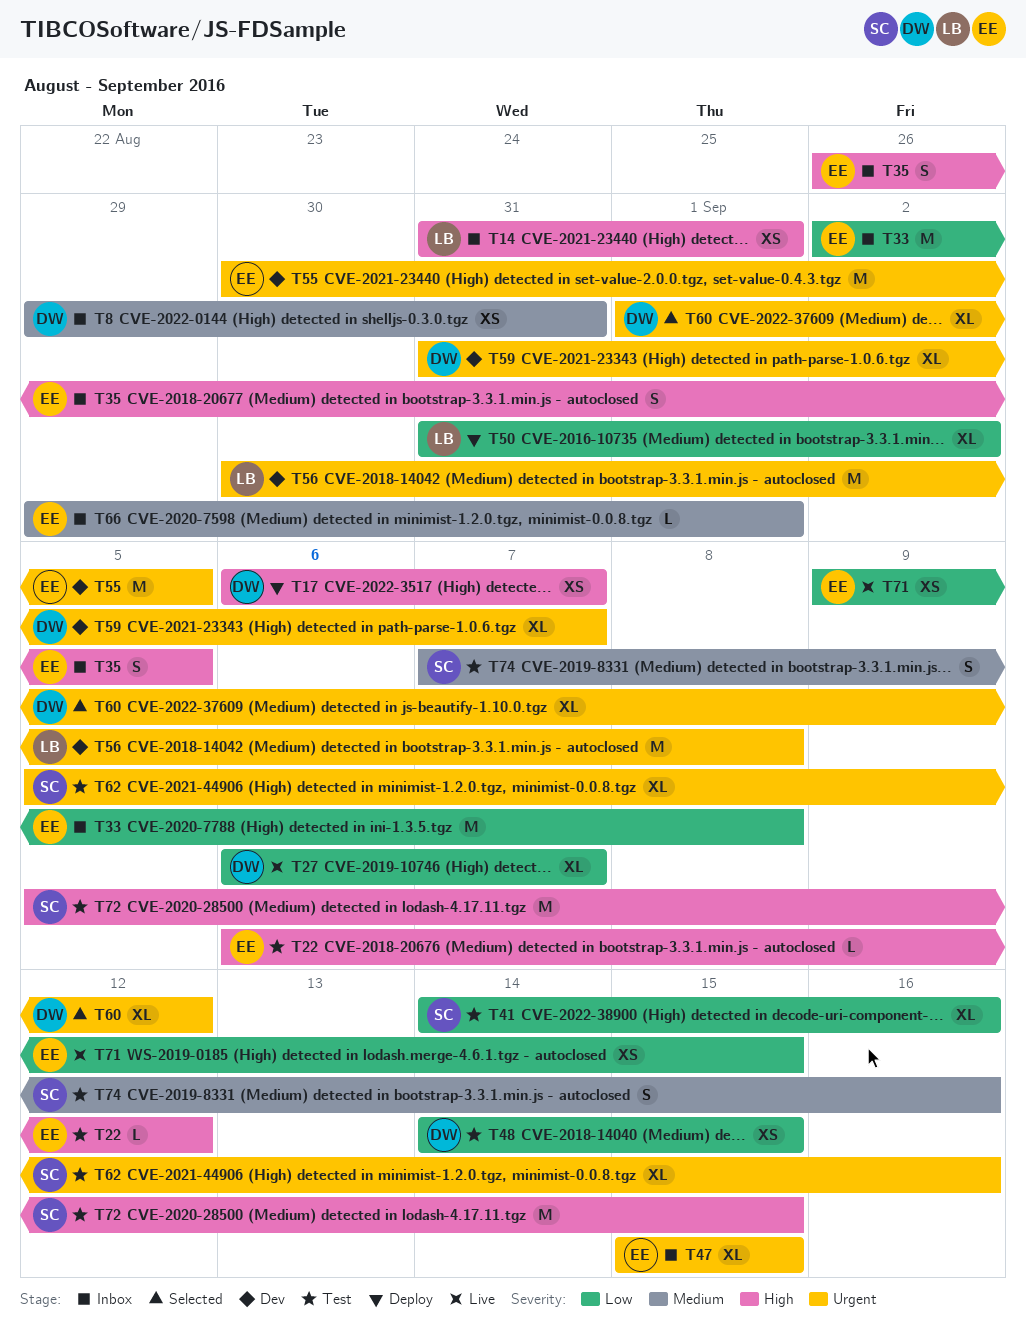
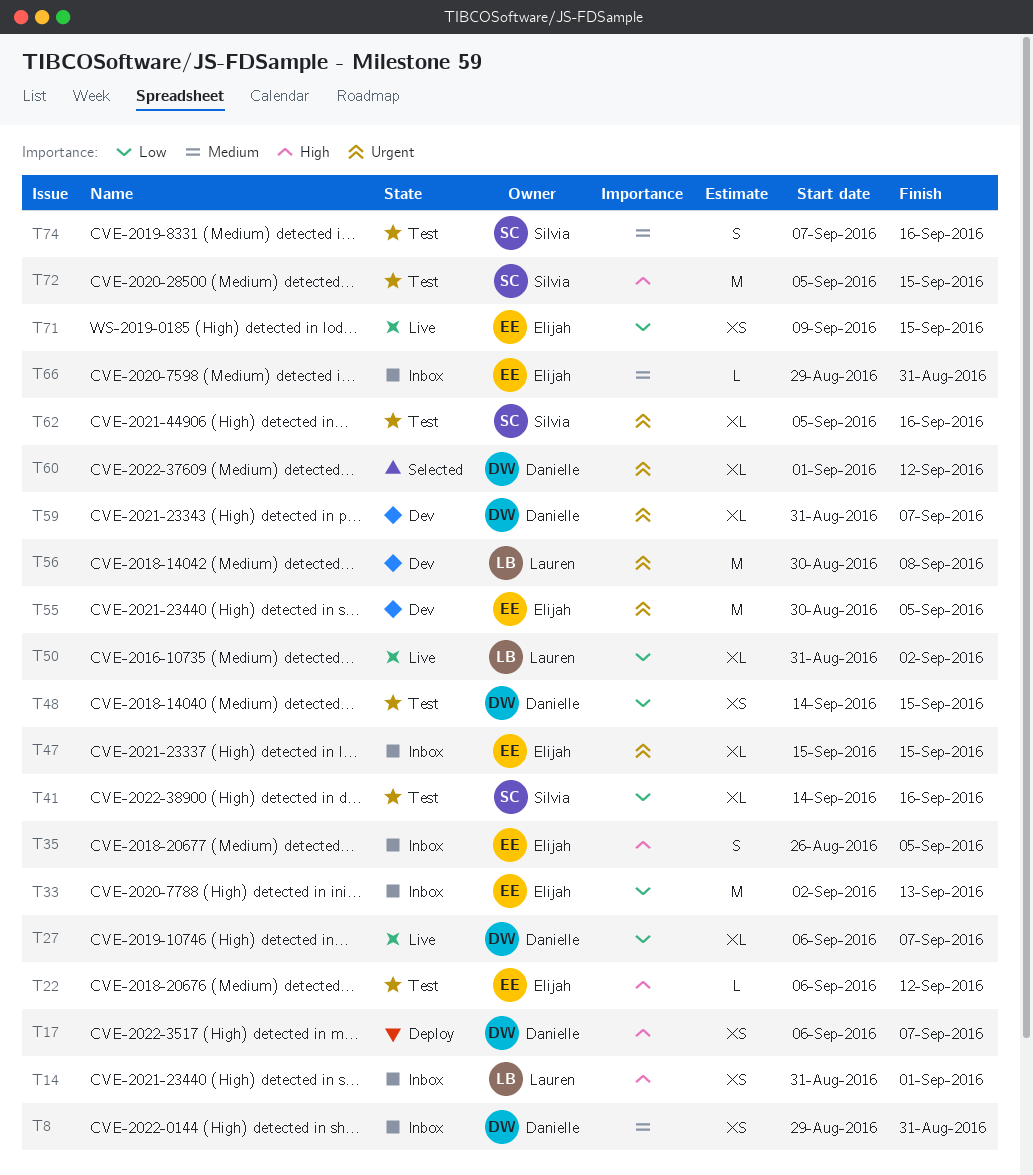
T33, due: Sep 8 -> Sep 13
T50, status: Deploy -> Live
T66, due: Sep 1 -> Aug 31

